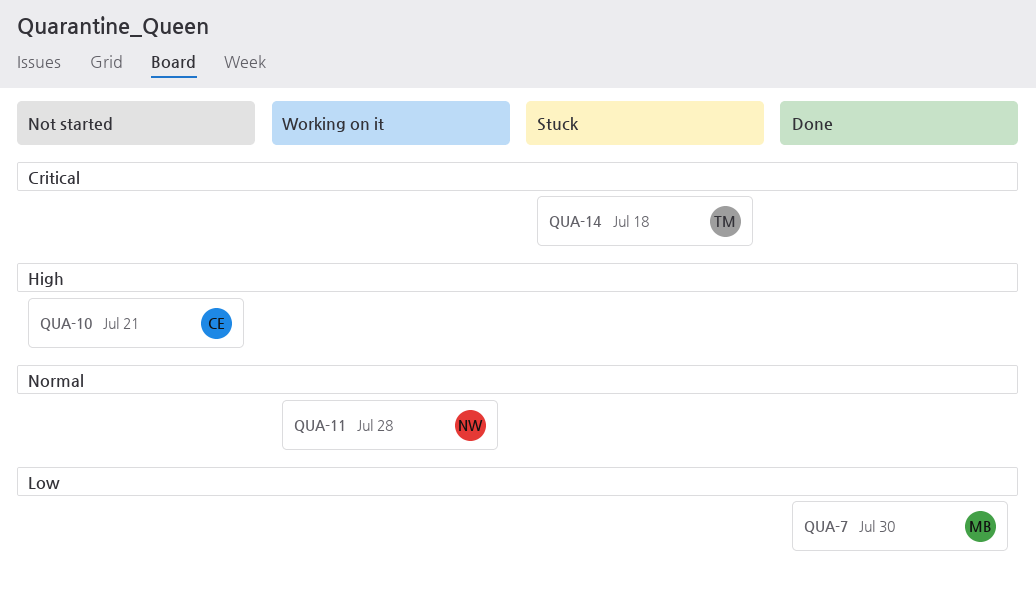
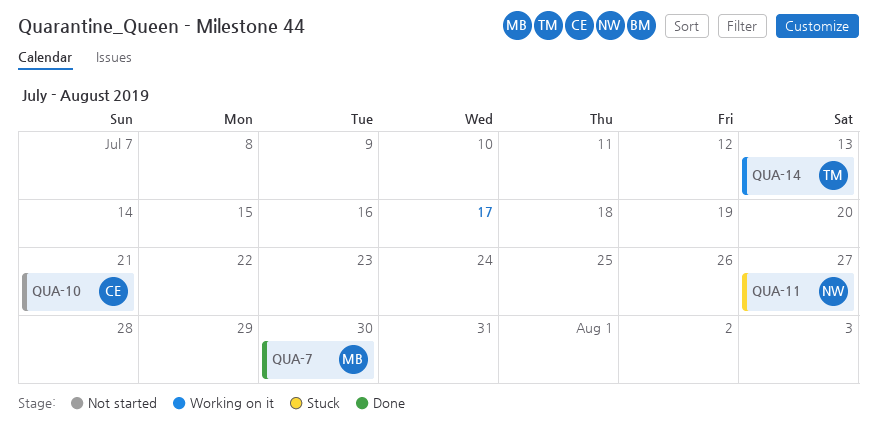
QUA-11, status: Working on it -> Stuck
QUA-11, due: Jul 28 -> Jul 27
QUA-14, status: Stuck -> Working on it
QUA-14, due: Jul 18 -> Jul 13

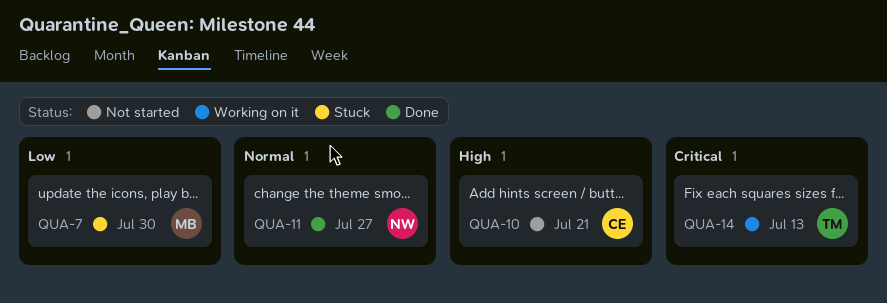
QUA-7, status: Done -> Stuck
QUA-11, status: Stuck -> Done

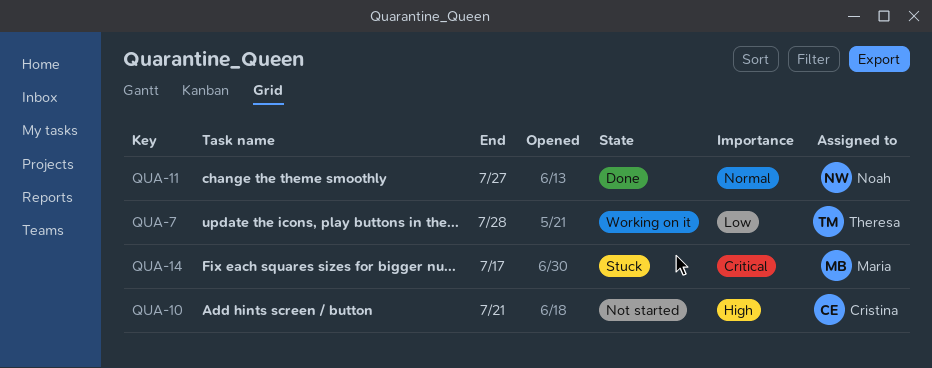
QUA-7, status: Stuck -> Working on it
QUA-7, owner: Maria -> Theresa
QUA-7, due: Jul 30 -> Jul 28
QUA-14, status: Working on it -> Stuck
QUA-14, owner: Theresa -> Maria
QUA-14, due: Jul 13 -> Jul 17

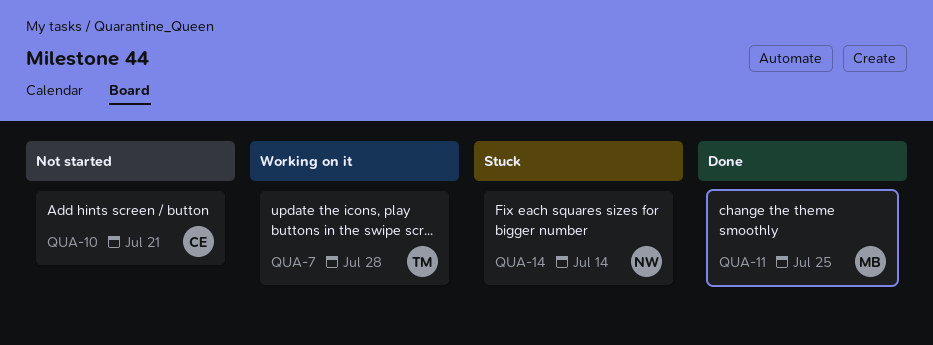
QUA-11, owner: Noah -> Maria
QUA-11, due: Jul 27 -> Jul 25
QUA-14, owner: Maria -> Noah
QUA-14, due: Jul 17 -> Jul 14

